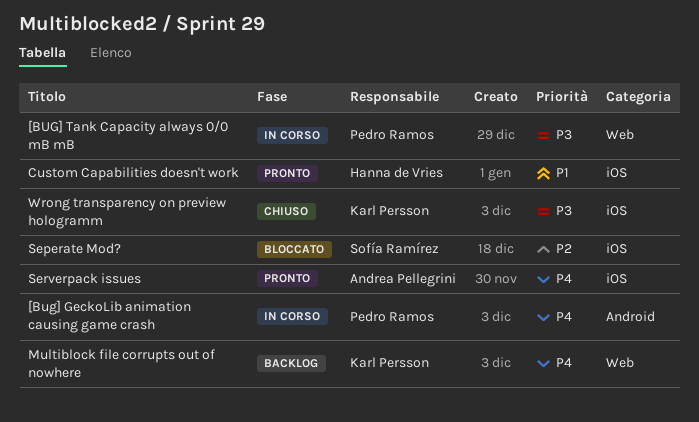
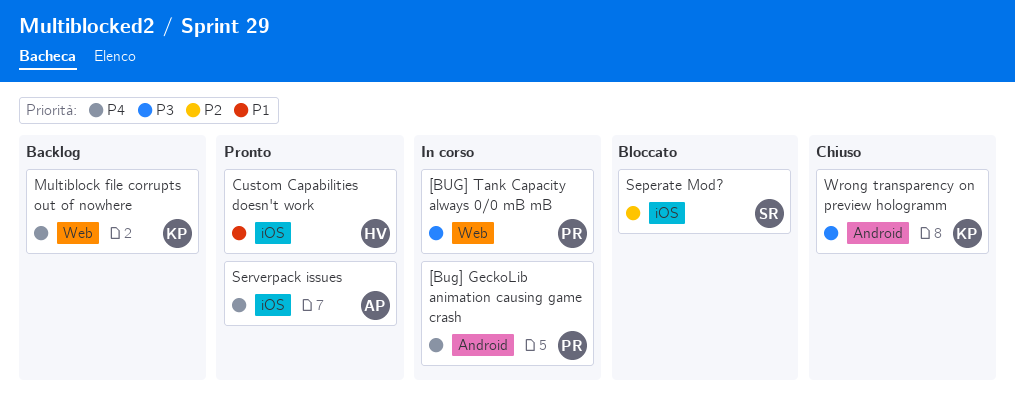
Wrong transparency on preview hologramm, label: iOS -> Android

